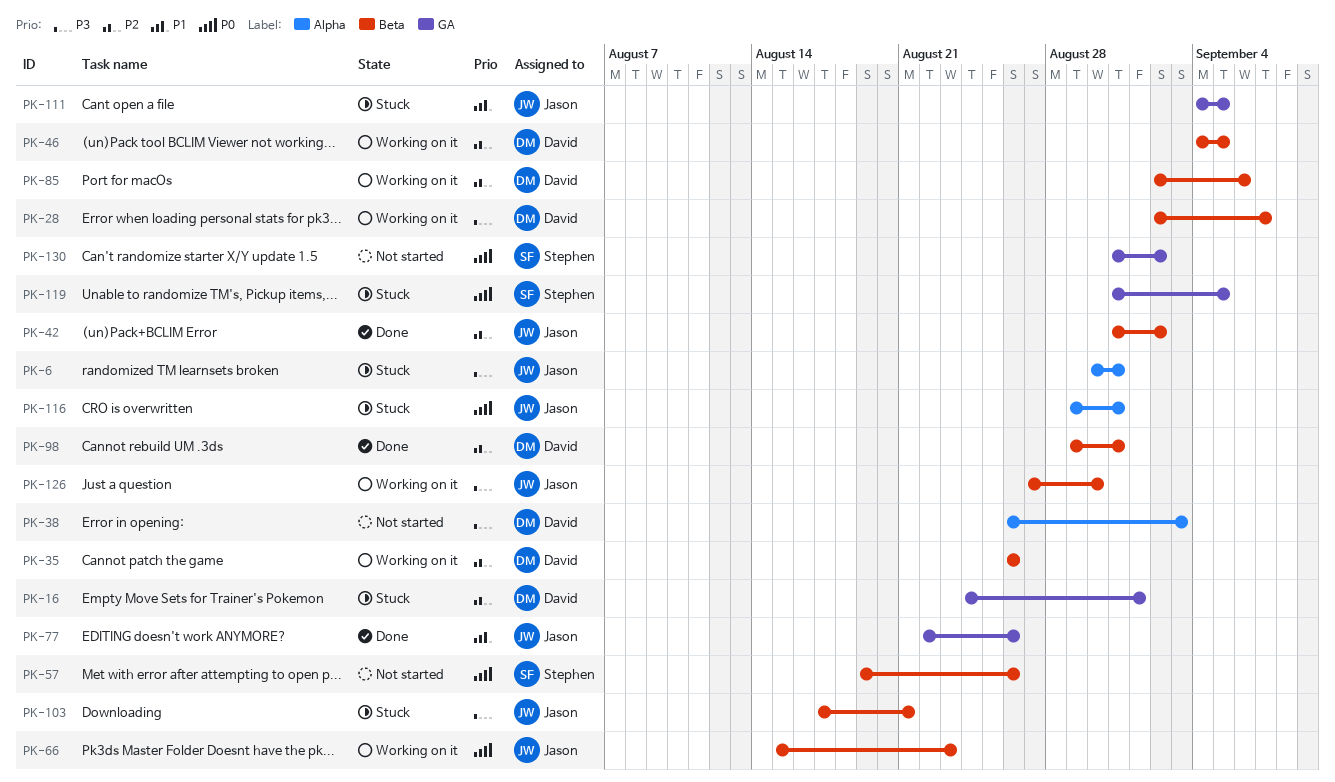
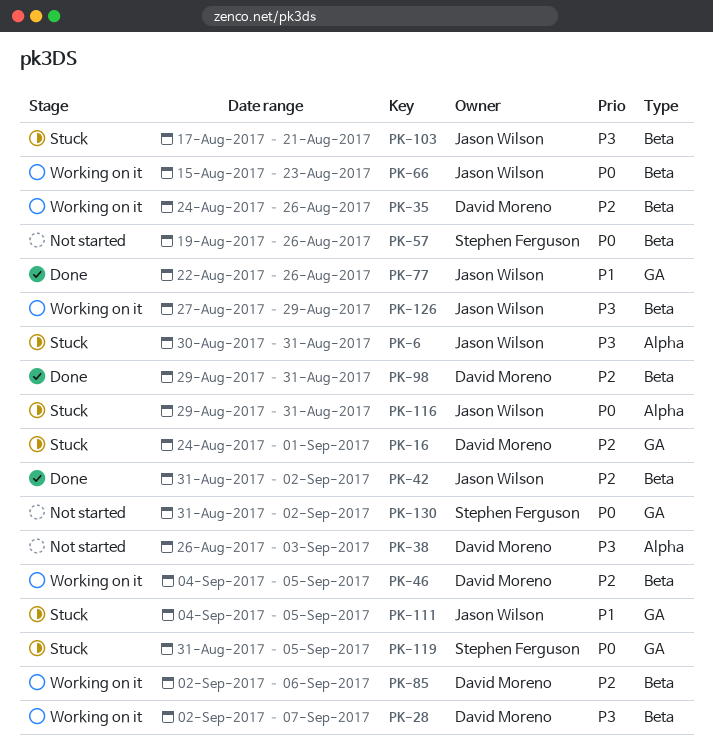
PK-35, start: Aug 26 -> Aug 24
PK-126, due: Aug 30 -> Aug 29

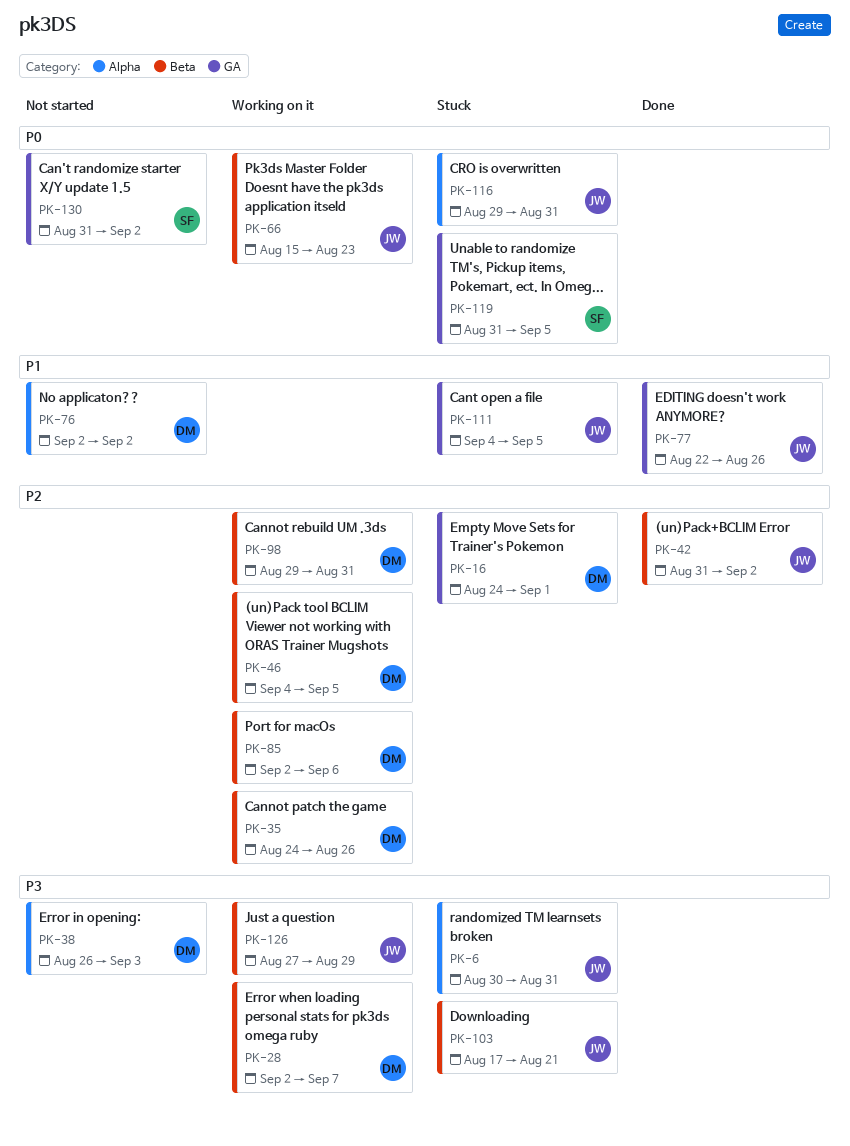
PK-57: present -> none
PK-76: none -> present
PK-98, status: Done -> Working on it

